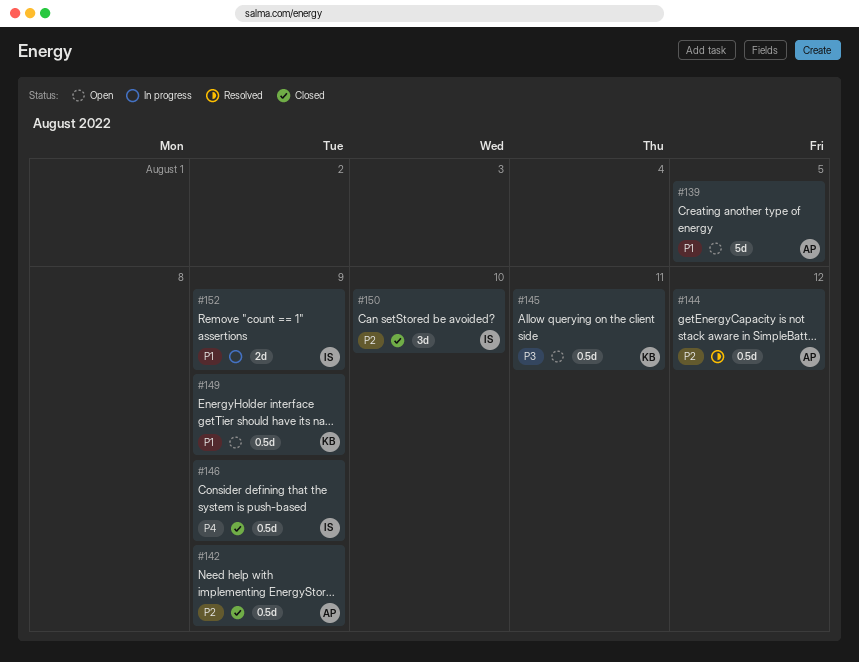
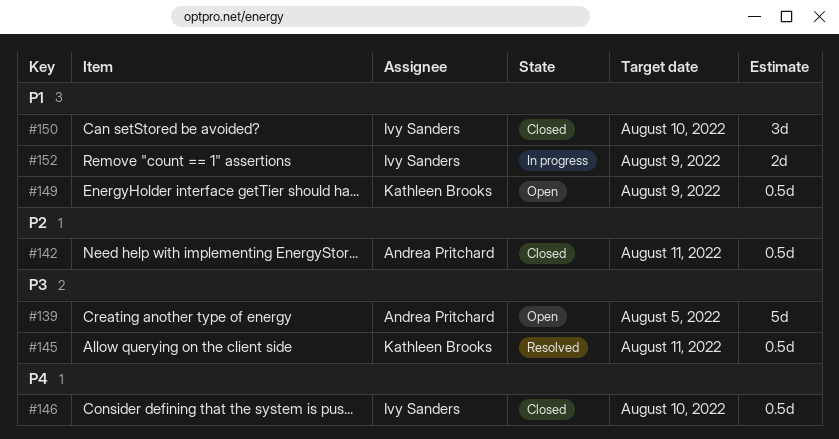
#139, priority: P1 -> P3
#142, due: Aug 9 -> Aug 11
#144: present -> none
#145, status: Open -> Resolved
#146, due: Aug 9 -> Aug 10
#150, priority: P2 -> P1

